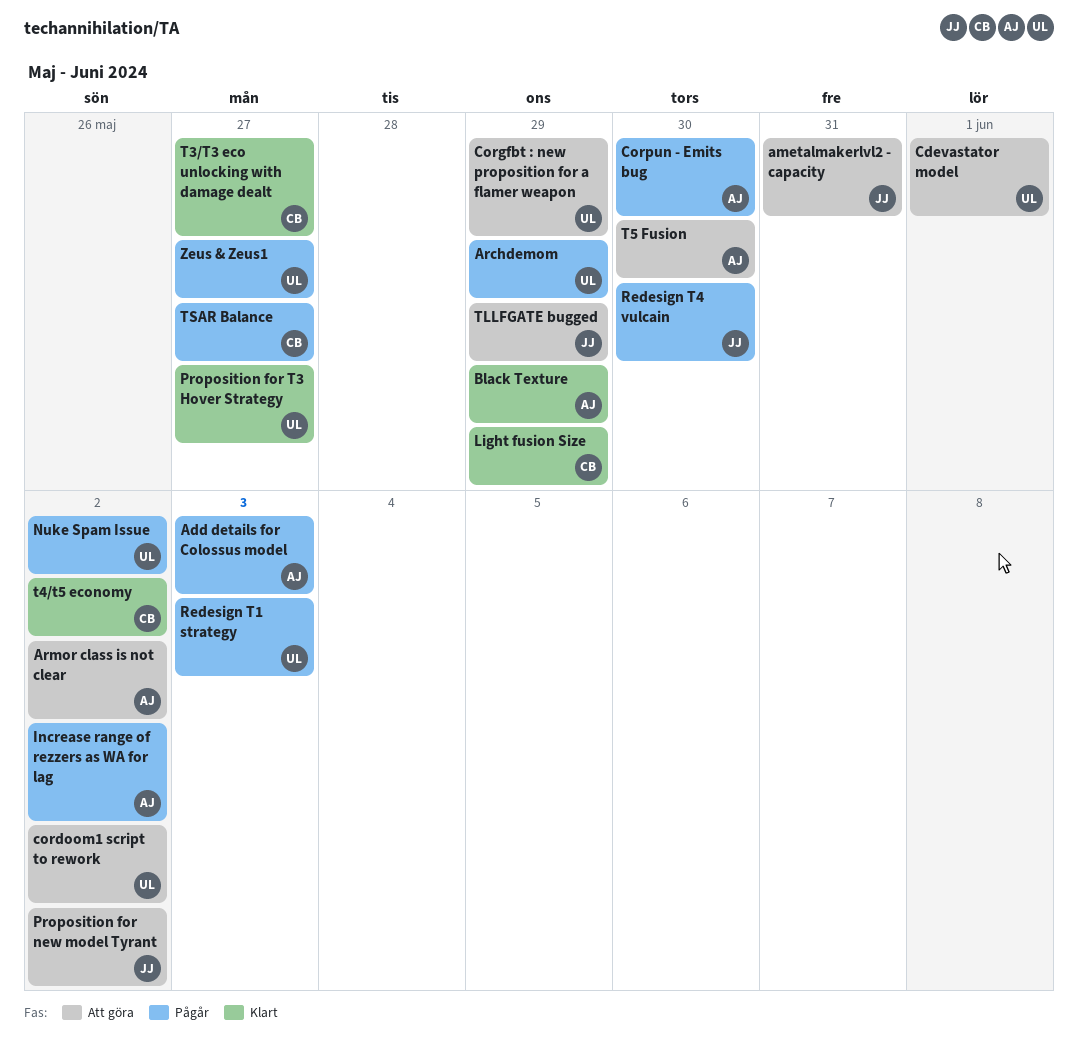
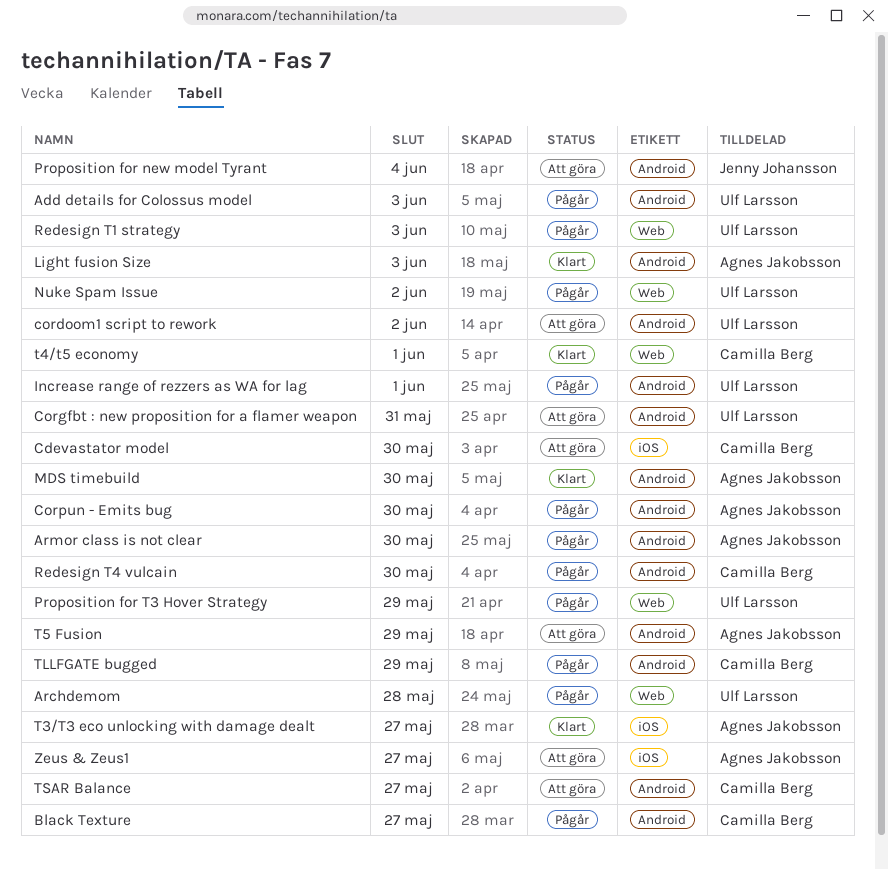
Add details for Colossus model, owner: Agnes Jakobsson -> Ulf Larsson
ametalmakerlvl2 - capacity: present -> none
Archdemom, due: May 29 -> May 28
Armor class is not clear, status: Att göra -> Pågår
Armor class is not clear, due: Jun 2 -> May 30
Black Texture, status: Klart -> Pågår
Black Texture, owner: Agnes Jakobsson -> Camilla Berg
Black Texture, due: May 29 -> May 27
Cdevastator model, owner: Ulf Larsson -> Camilla Berg
Cdevastator model, due: Jun 1 -> May 30
Corgfbt : new proposition for a flamer weapon, due: May 29 -> May 31
Increase range of rezzers as WA for lag, owner: Agnes Jakobsson -> Ulf Larsson
Increase range of rezzers as WA for lag, due: Jun 2 -> Jun 1
Light fusion Size, owner: Camilla Berg -> Agnes Jakobsson
Light fusion Size, due: May 29 -> Jun 3
MDS timebuild: none -> present
Proposition for new model Tyrant, due: Jun 2 -> Jun 4
Proposition for T3 Hover Strategy, status: Klart -> Pågår
Proposition for T3 Hover Strategy, due: May 27 -> May 29
Redesign T4 vulcain, owner: Jenny Johansson -> Camilla Berg
T3/T3 eco unlocking with damage dealt, owner: Camilla Berg -> Agnes Jakobsson
t4/t5 economy, due: Jun 2 -> Jun 1
T5 Fusion, due: May 30 -> May 29
TLLFGATE bugged, status: Att göra -> Pågår
TLLFGATE bugged, owner: Jenny Johansson -> Camilla Berg
TSAR Balance, status: Pågår -> Att göra
Zeus & Zeus1, status: Pågår -> Att göra
Zeus & Zeus1, owner: Ulf Larsson -> Agnes Jakobsson

